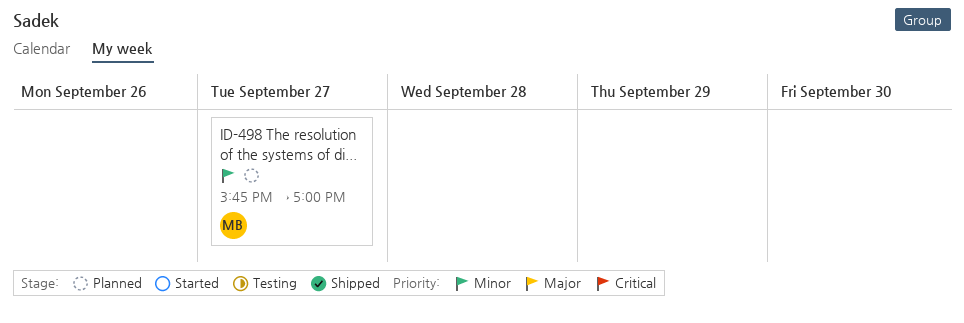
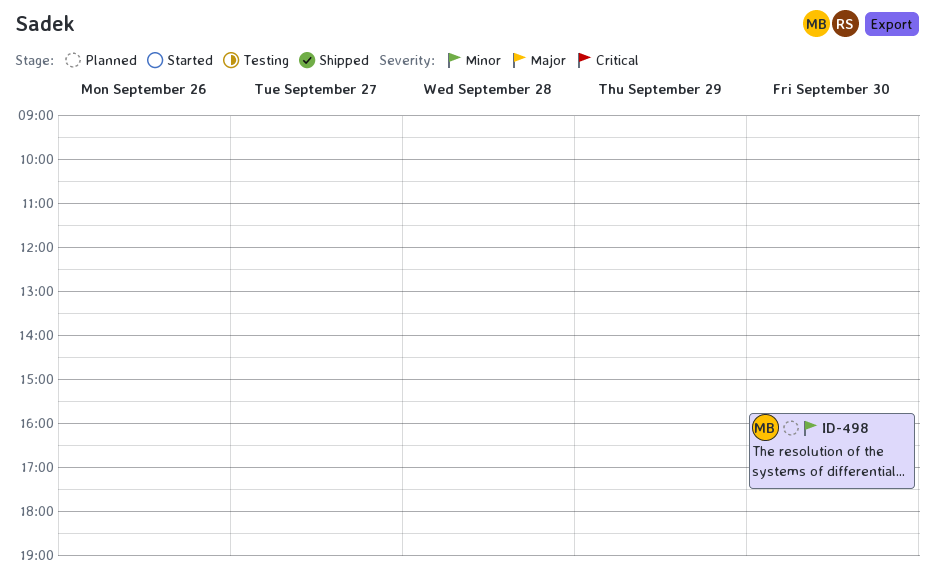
ID-498, day: Sep 27 -> Sep 30
ID-498, ends: 17:00 -> 17:30

